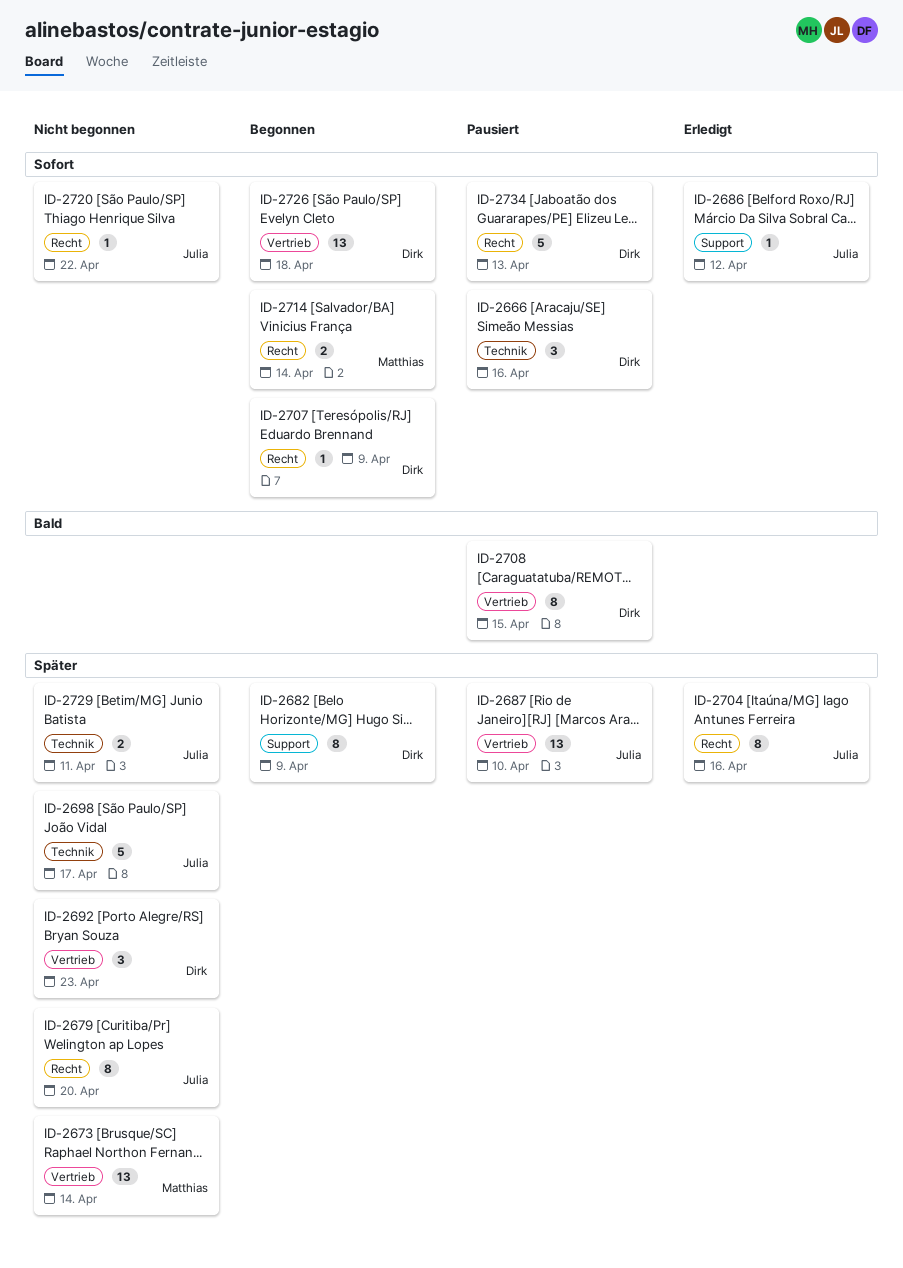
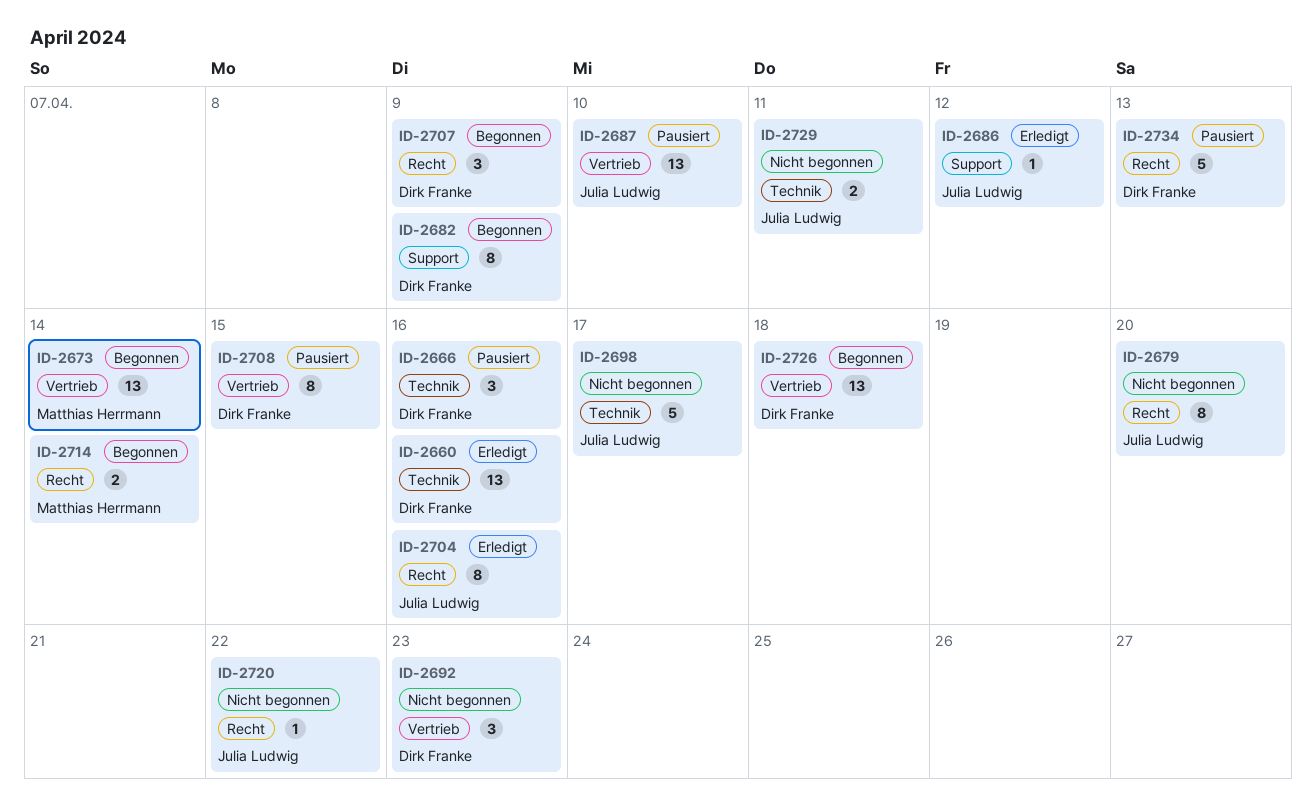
ID-2660: none -> present
ID-2673, status: Nicht begonnen -> Begonnen
ID-2707, estimate: 1 -> 3

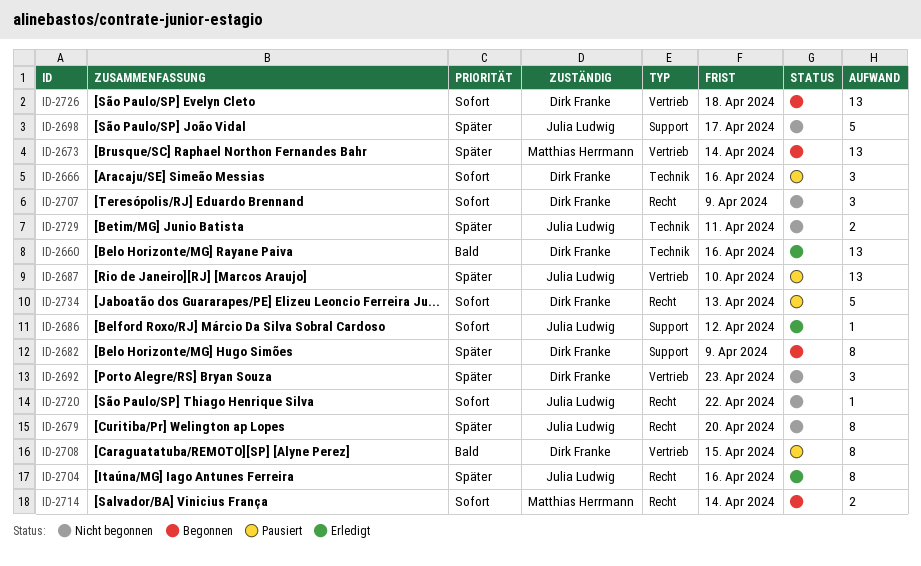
ID-2698, label: Technik -> Support
ID-2707, status: Begonnen -> Nicht begonnen

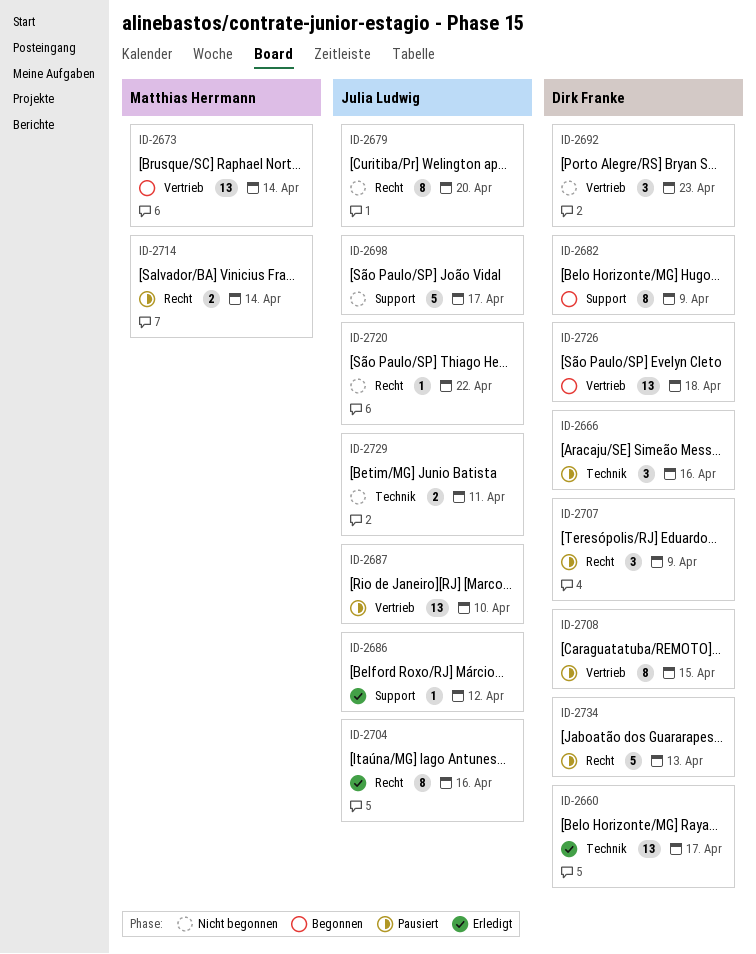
ID-2660, due: Apr 16 -> Apr 17
ID-2707, status: Nicht begonnen -> Pausiert
ID-2714, status: Begonnen -> Pausiert

